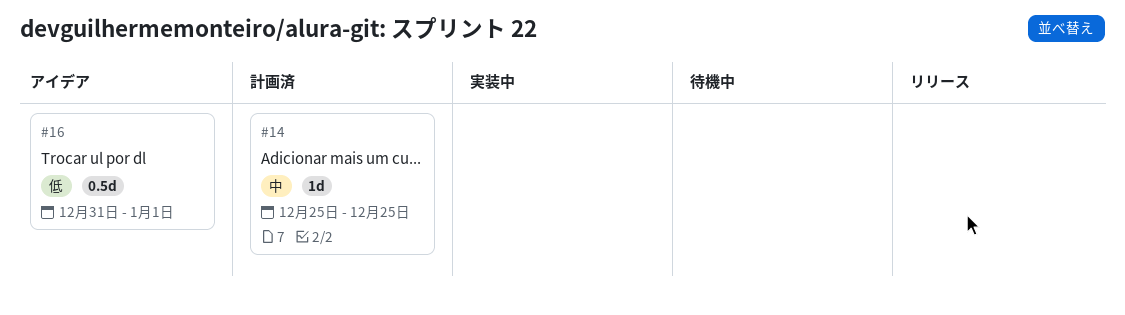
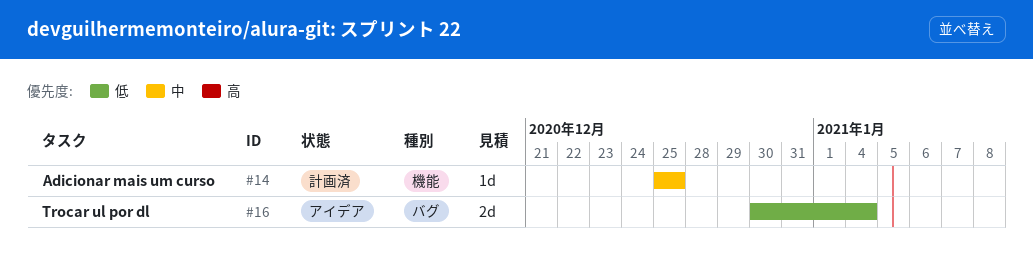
#16, estimate: 0.5d -> 2d
#16, start: Dec 31 -> Dec 30
#16, due: Jan 1 -> Jan 4

